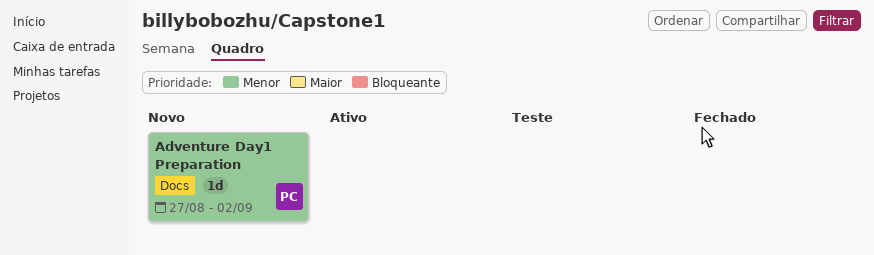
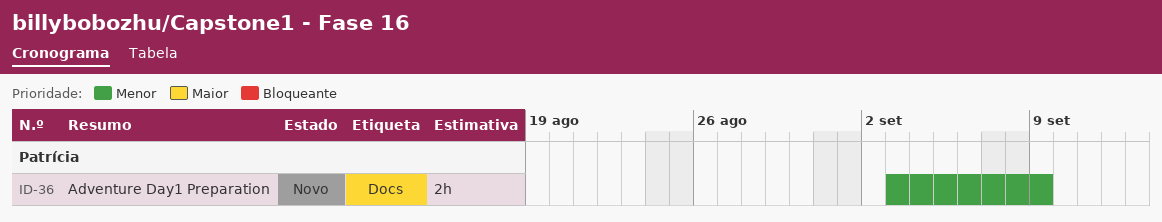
Adventure Day1 Preparation, estimate: 1d -> 2h
Adventure Day1 Preparation, start: Aug 27 -> Sep 3
Adventure Day1 Preparation, due: Sep 2 -> Sep 9

